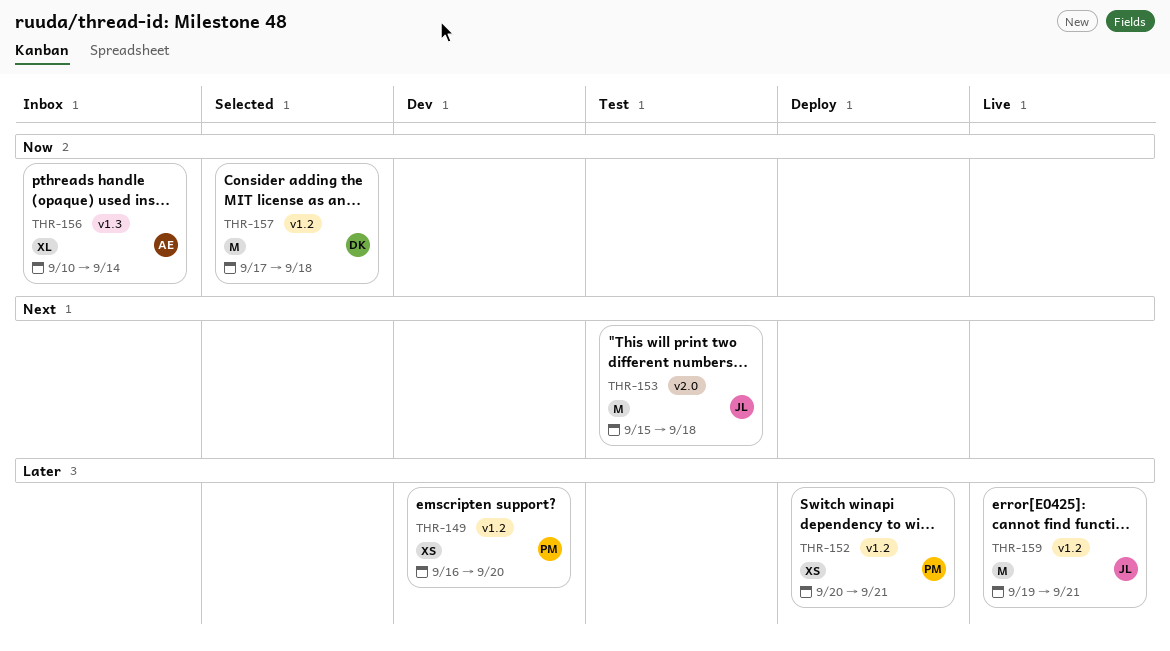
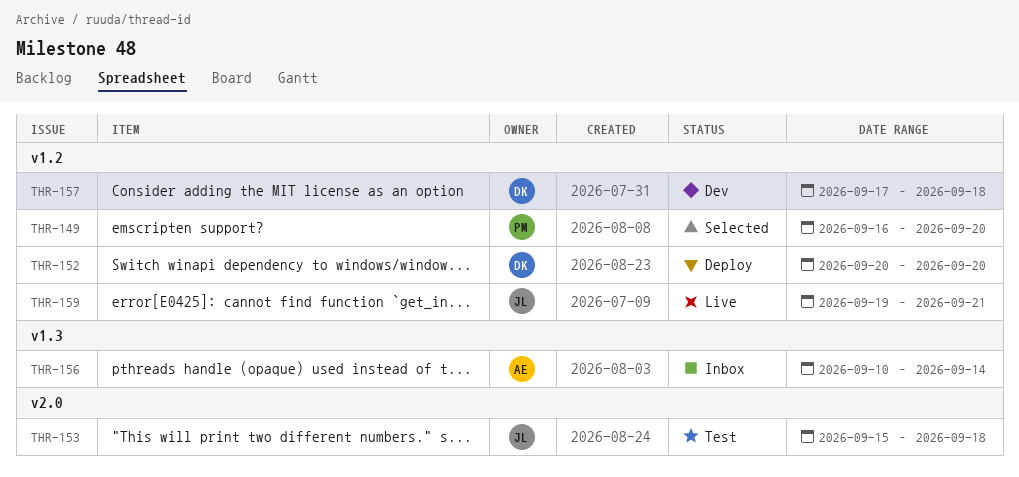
THR-149, status: Dev -> Selected
THR-152, owner: PM -> DK
THR-152, due: Sep 21 -> Sep 20
THR-157, status: Selected -> Dev

